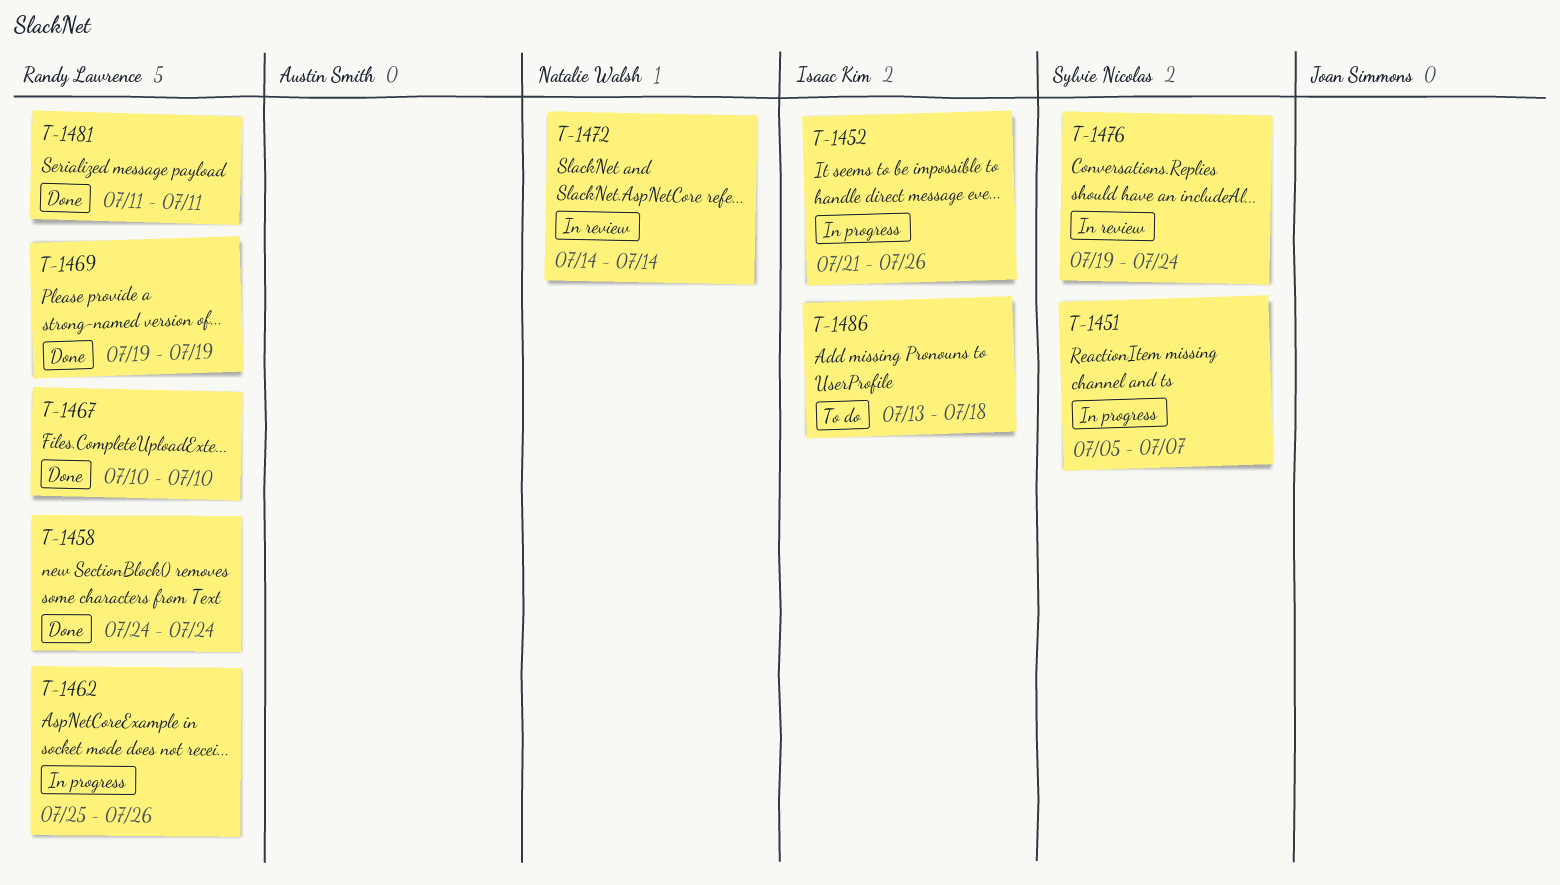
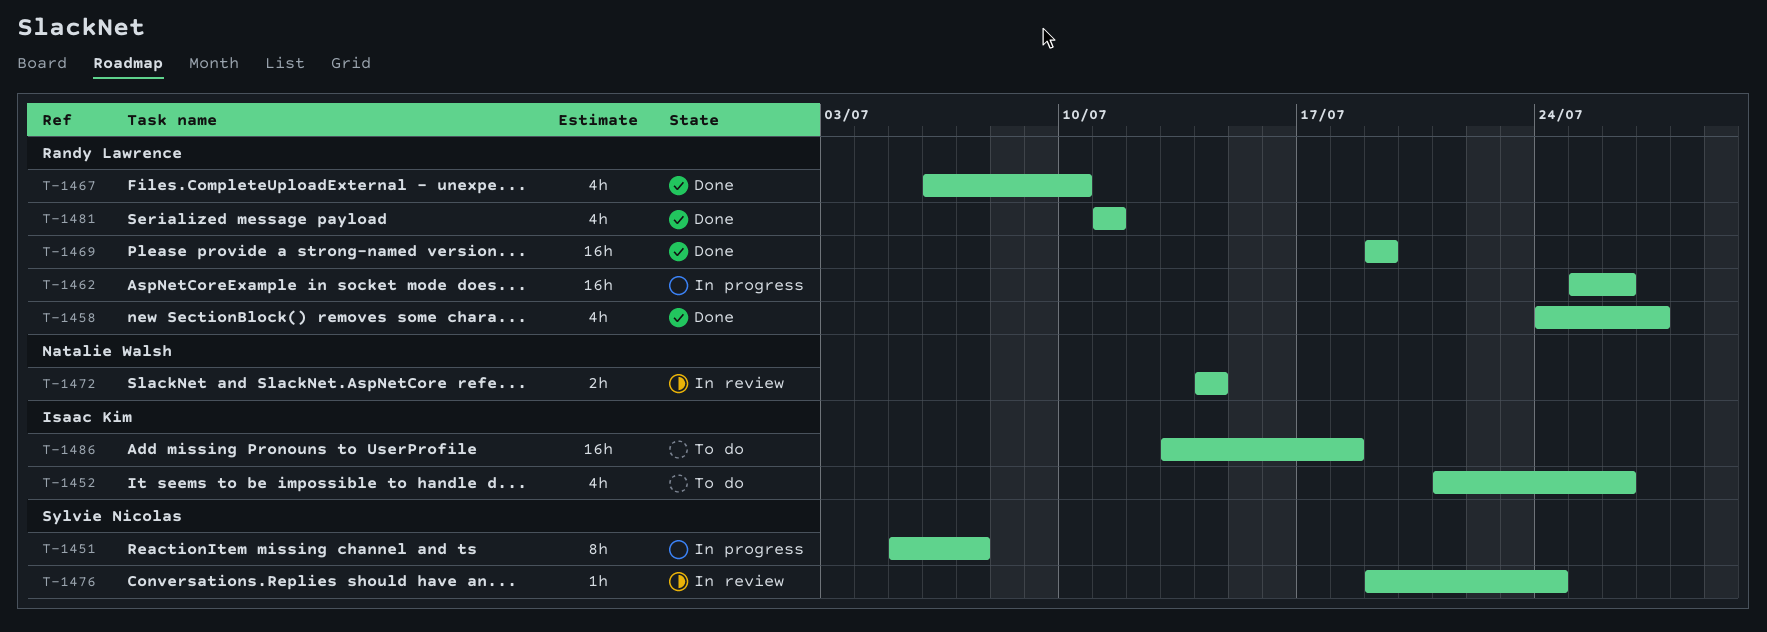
T-1452, status: In progress -> To do
T-1458, due: Jul 24 -> Jul 27
T-1467, start: Jul 10 -> Jul 6

